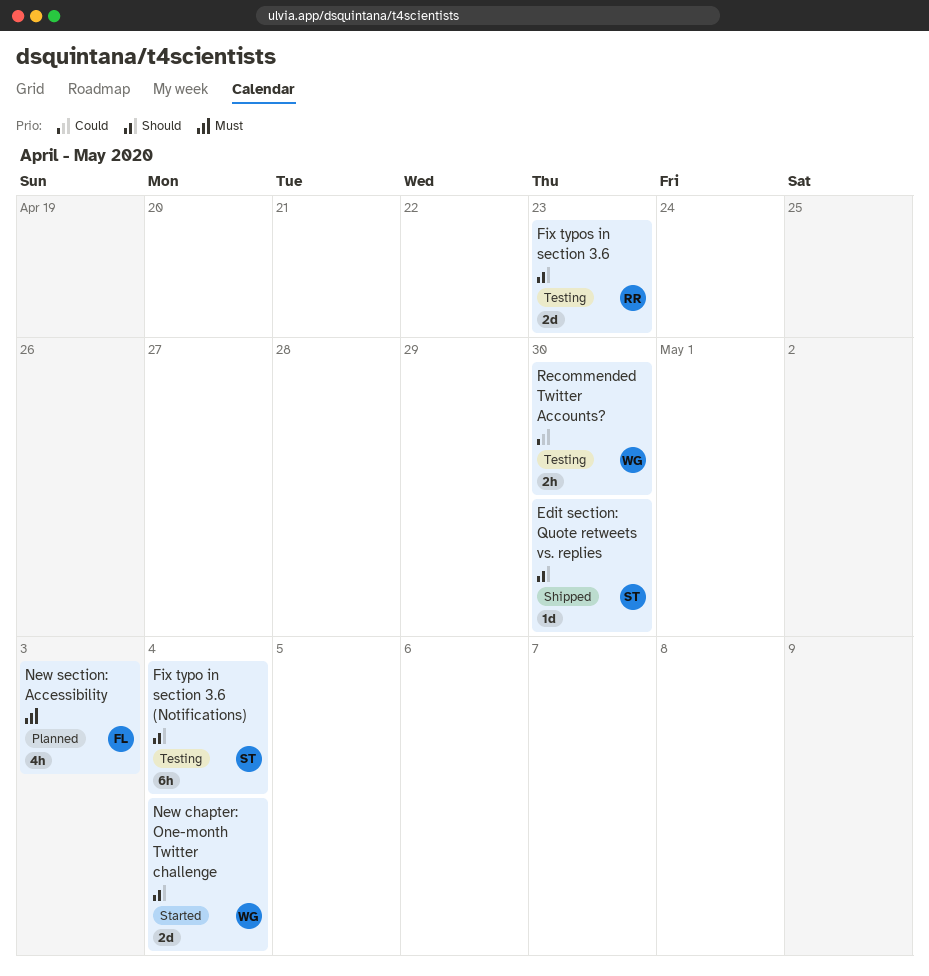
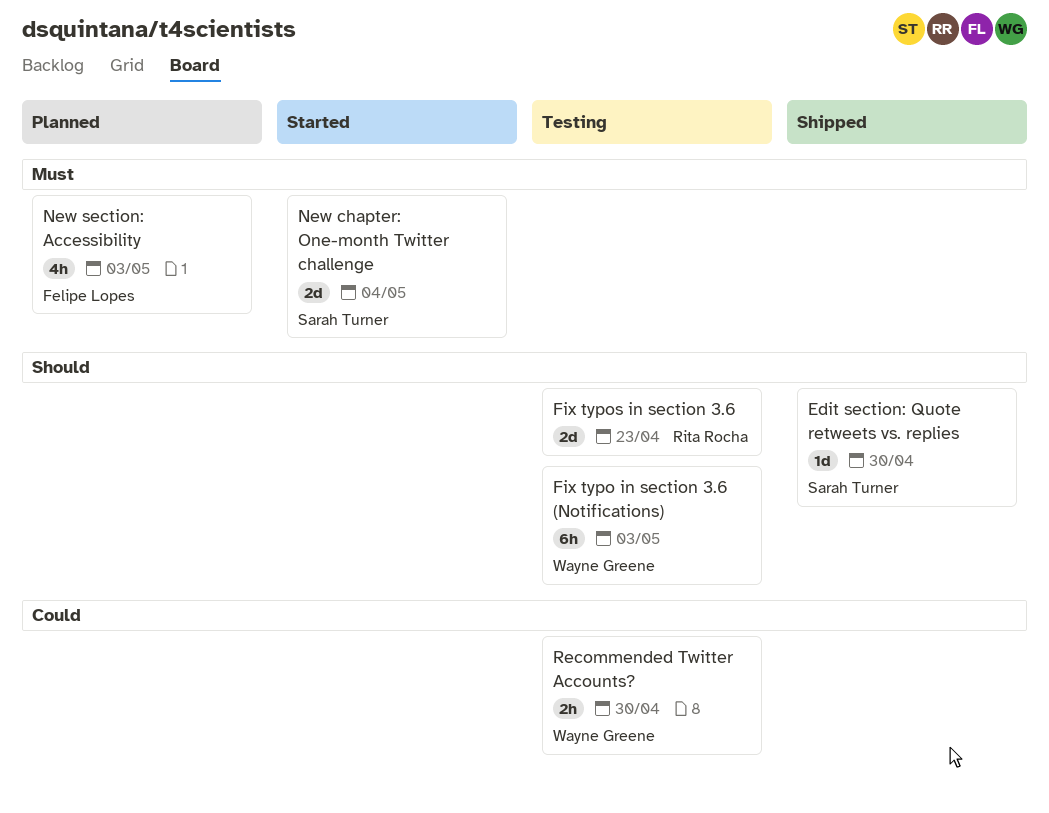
Fix typo in section 3.6 (Notifications), owner: Sarah Turner -> Wayne Greene
Fix typo in section 3.6 (Notifications), due: May 4 -> May 3
New chapter: One-month Twitter challenge, owner: Wayne Greene -> Sarah Turner
New chapter: One-month Twitter challenge, priority: Should -> Must

